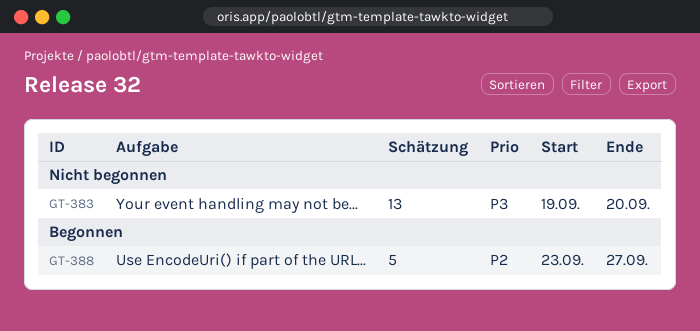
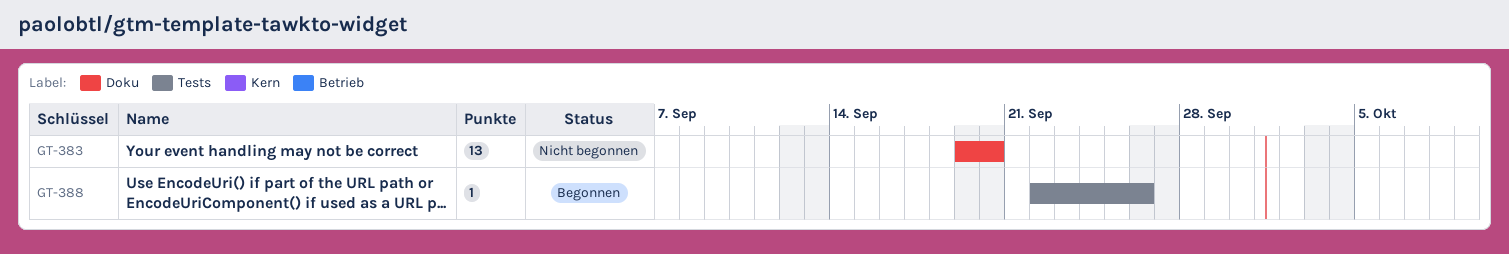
GT-388, estimate: 5 -> 1
GT-388, start: Sep 23 -> Sep 22
GT-388, due: Sep 27 -> Sep 26

